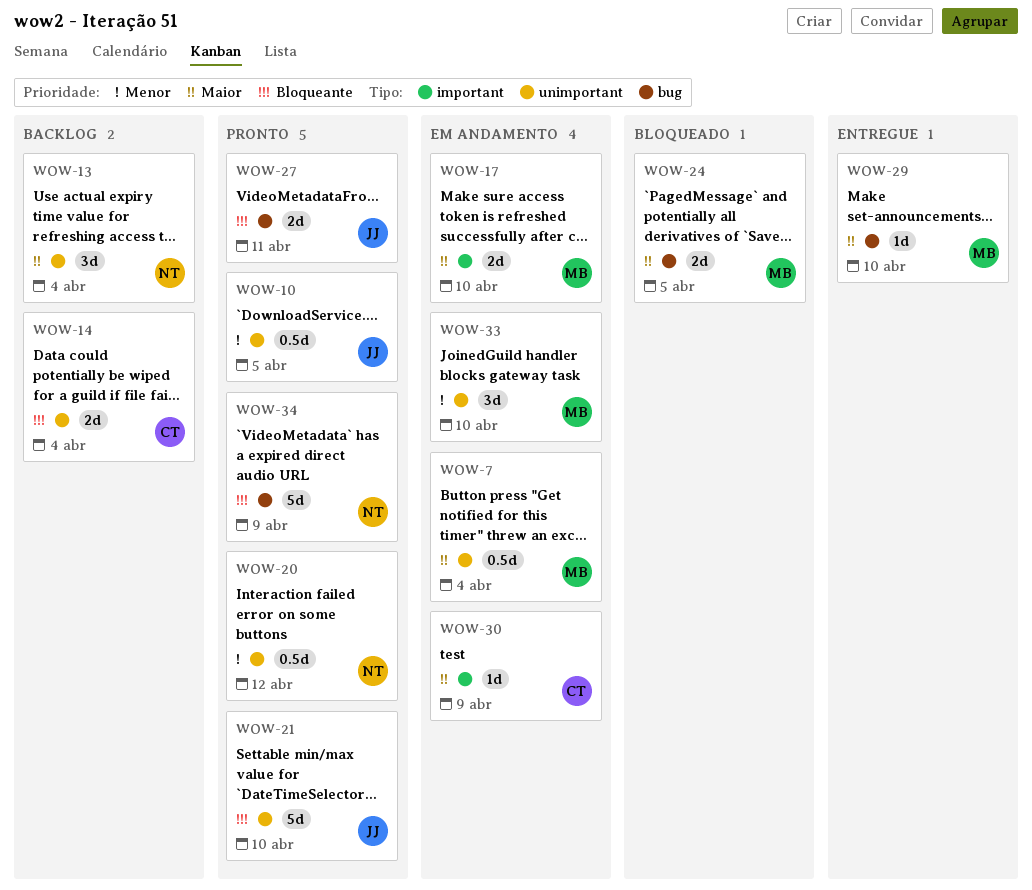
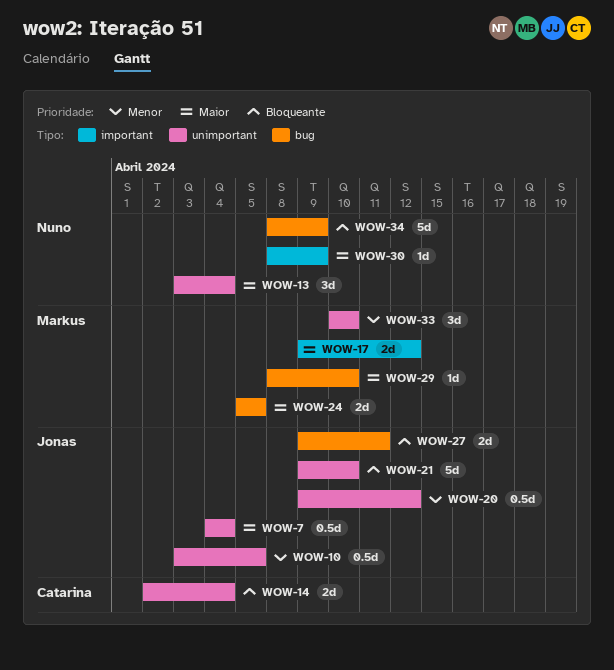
WOW-7, owner: Markus -> Jonas
WOW-17, due: Apr 10 -> Apr 12
WOW-20, owner: Nuno -> Jonas
WOW-30, owner: Catarina -> Nuno

